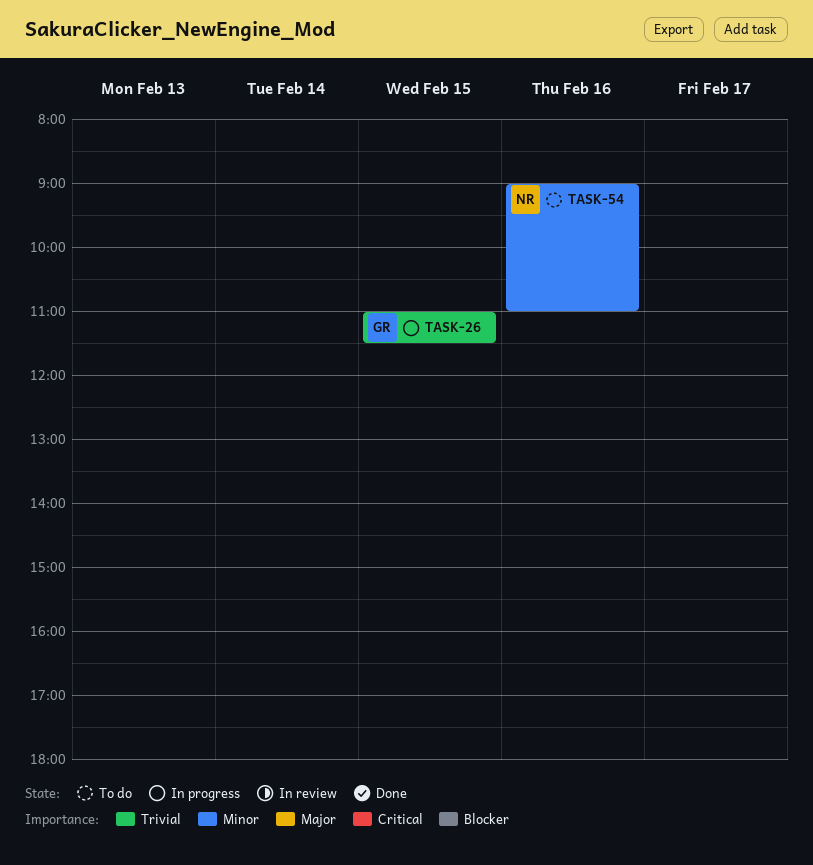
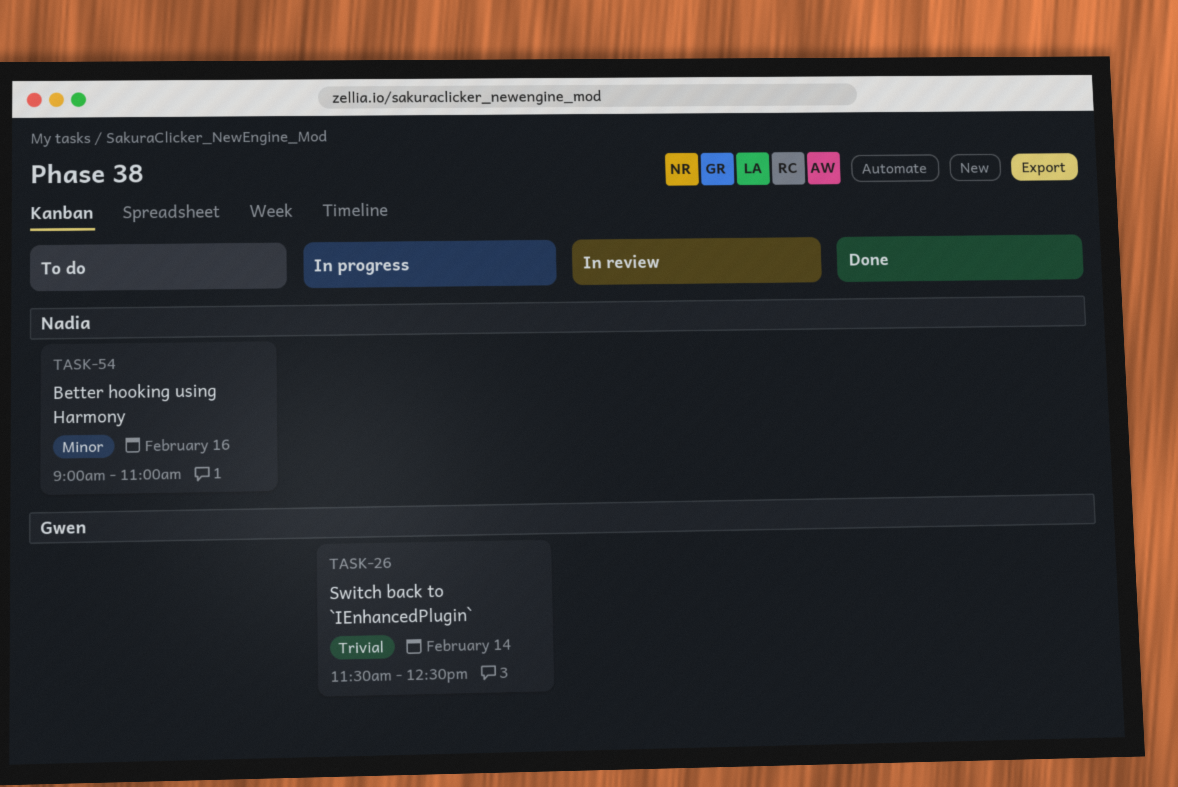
TASK-26, day: Feb 15 -> Feb 14
TASK-26, begins: 11:00 -> 11:30
TASK-26, ends: 11:30 -> 12:30

